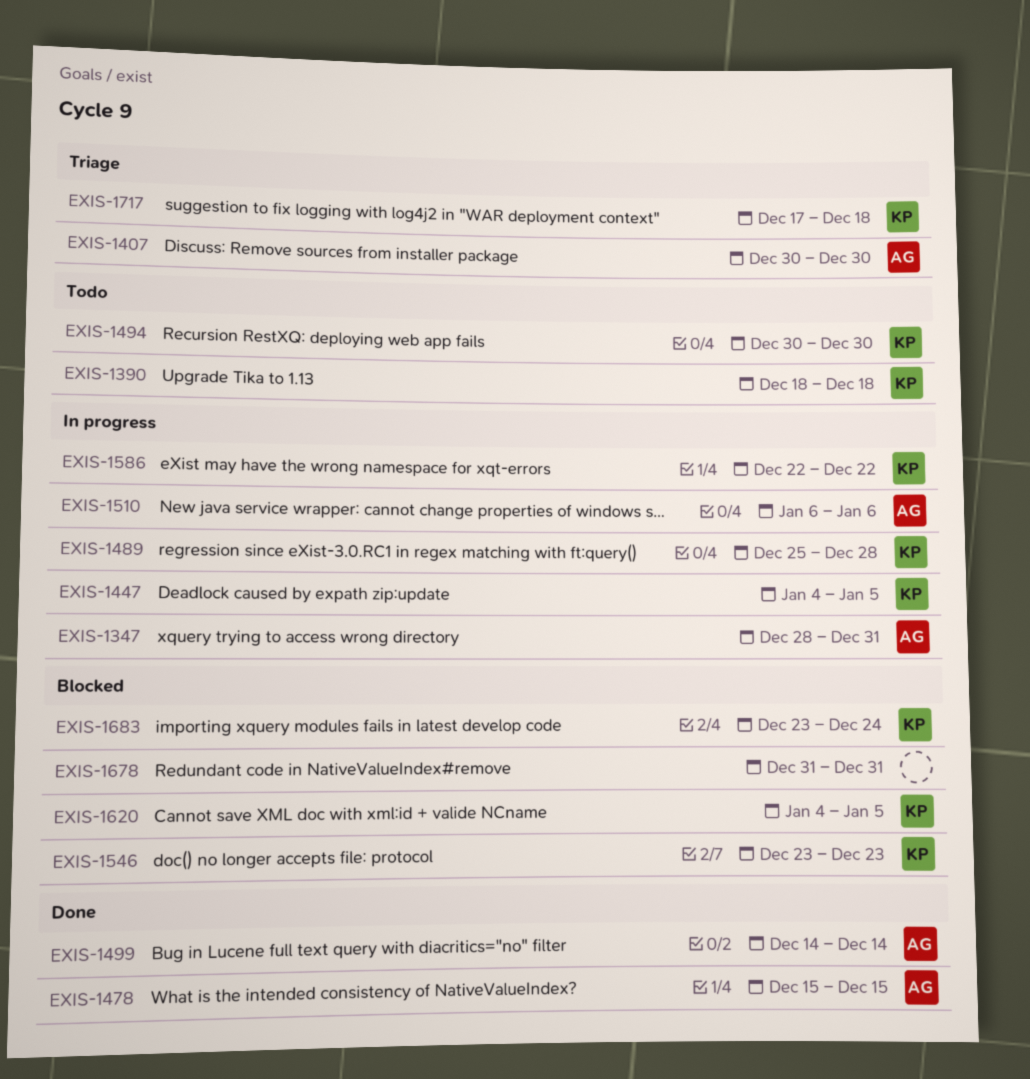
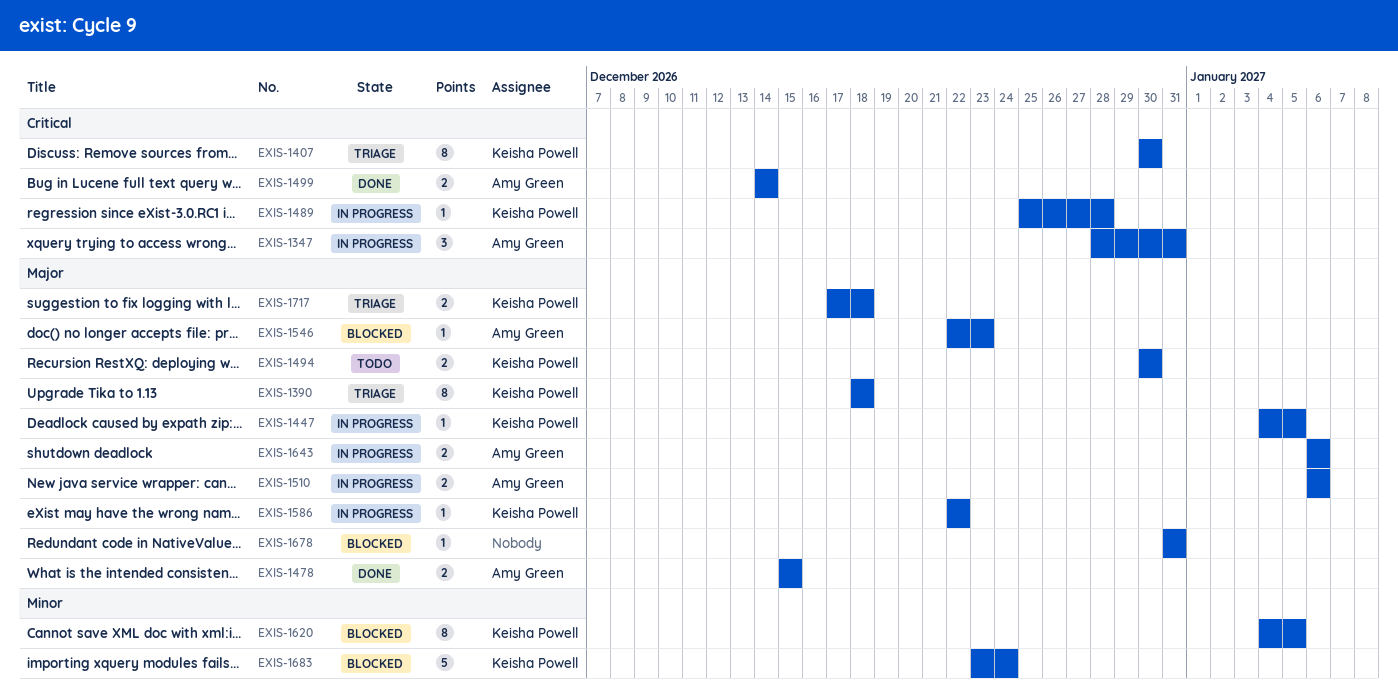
EXIS-1390, status: Todo -> Triage
EXIS-1407, owner: Amy Green -> Keisha Powell
EXIS-1546, owner: Keisha Powell -> Amy Green
EXIS-1546, start: Dec 23 -> Dec 22
EXIS-1643: none -> present

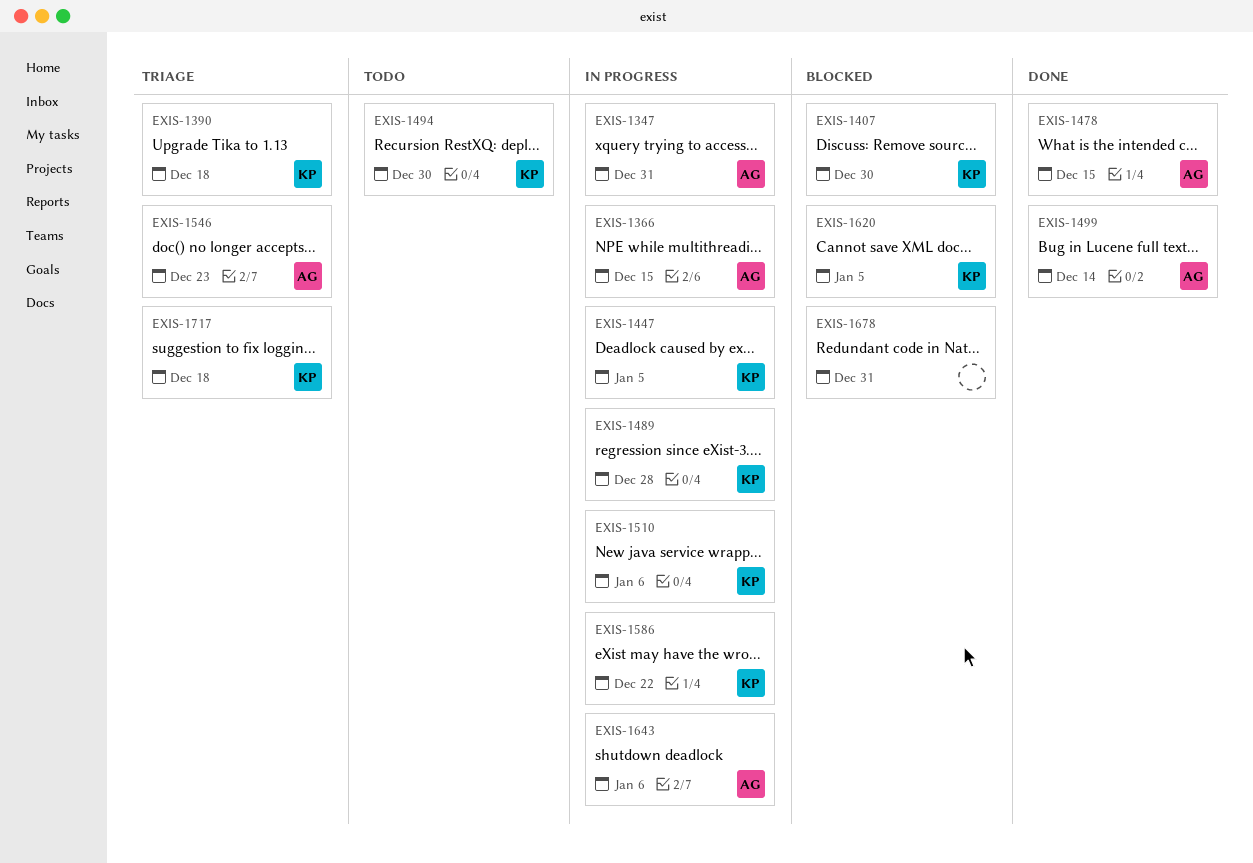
EXIS-1366: none -> present
EXIS-1407, status: Triage -> Blocked
EXIS-1510, owner: Amy Green -> Keisha Powell
EXIS-1546, status: Blocked -> Triage
EXIS-1683: present -> none

